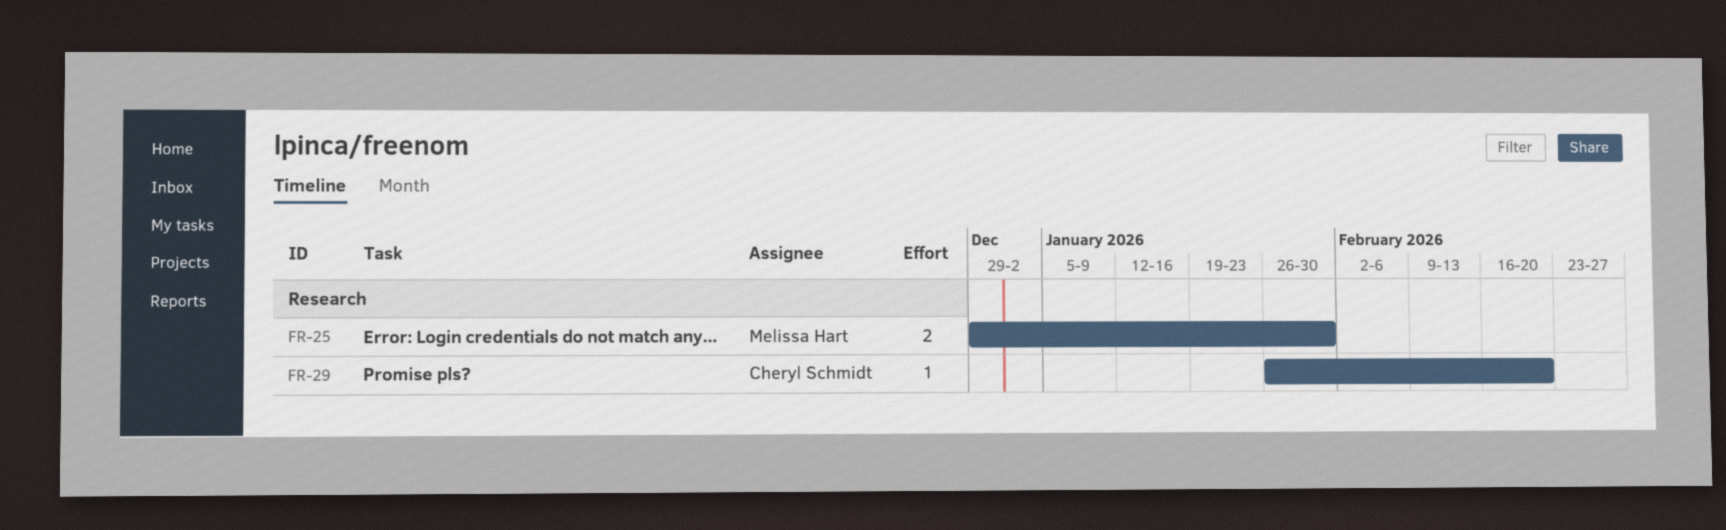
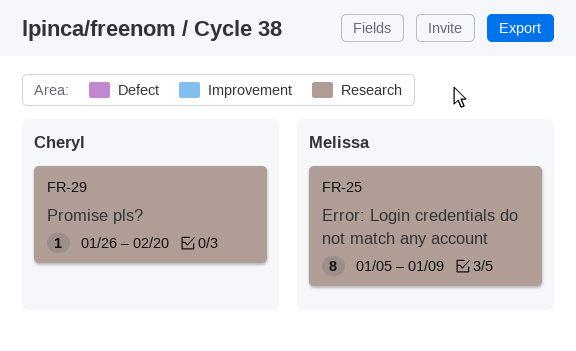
FR-25, estimate: 2 -> 8
FR-25, start: Dec 29 -> Jan 5
FR-25, due: Jan 30 -> Jan 9

